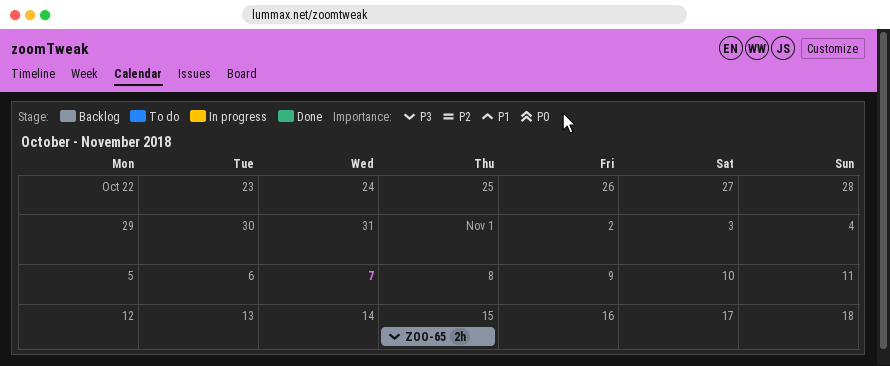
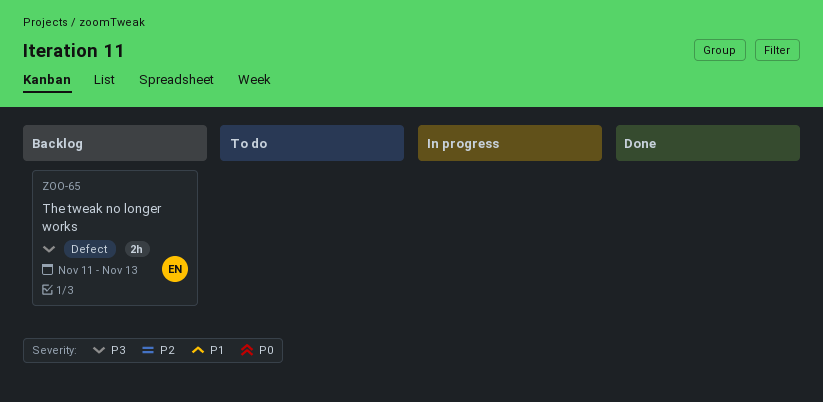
ZOO-65, start: Nov 15 -> Nov 11
ZOO-65, due: Nov 15 -> Nov 13

